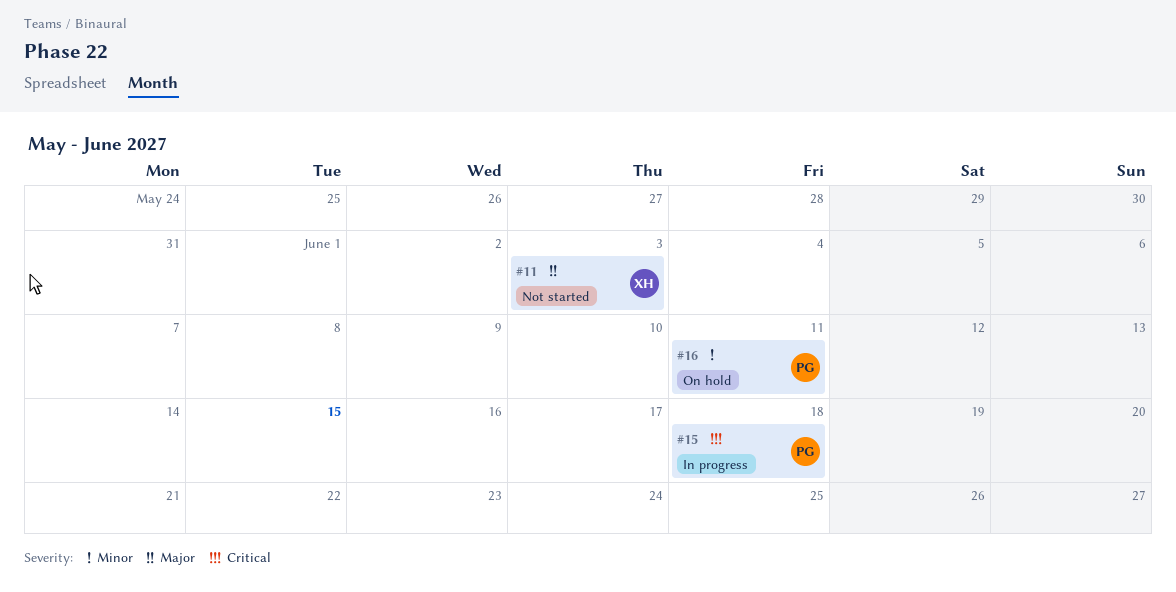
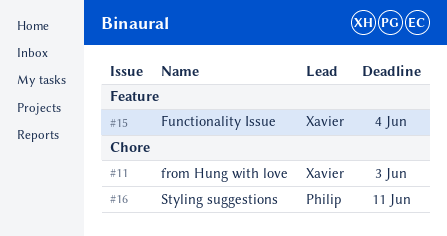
#15, owner: Philip -> Xavier
#15, due: Jun 18 -> Jun 4

